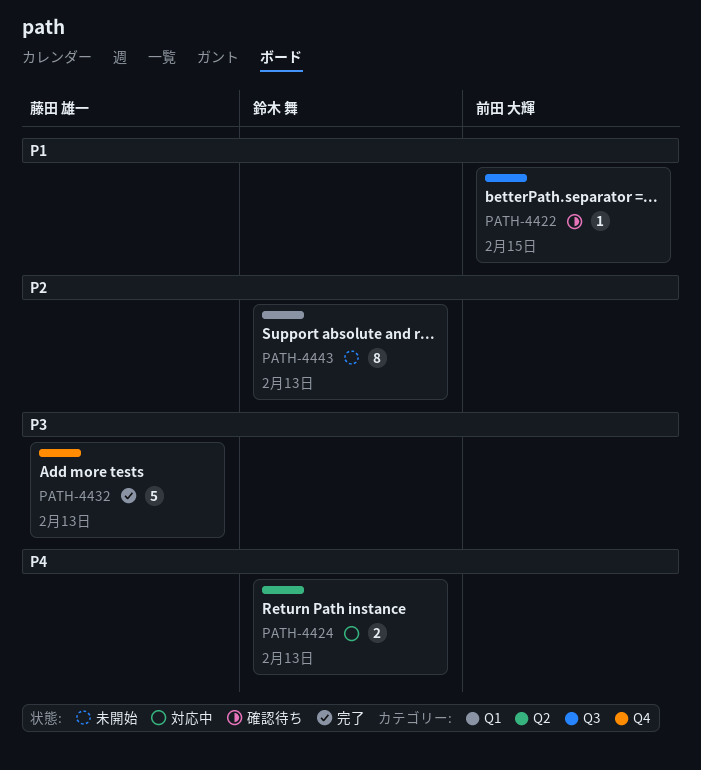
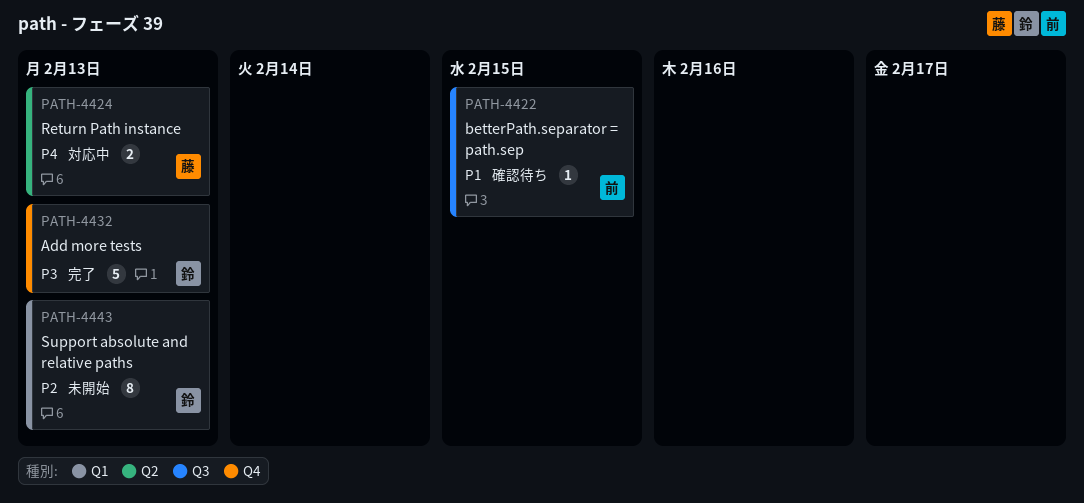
PATH-4424, owner: 鈴木 舞 -> 藤田 雄一
PATH-4432, owner: 藤田 雄一 -> 鈴木 舞

